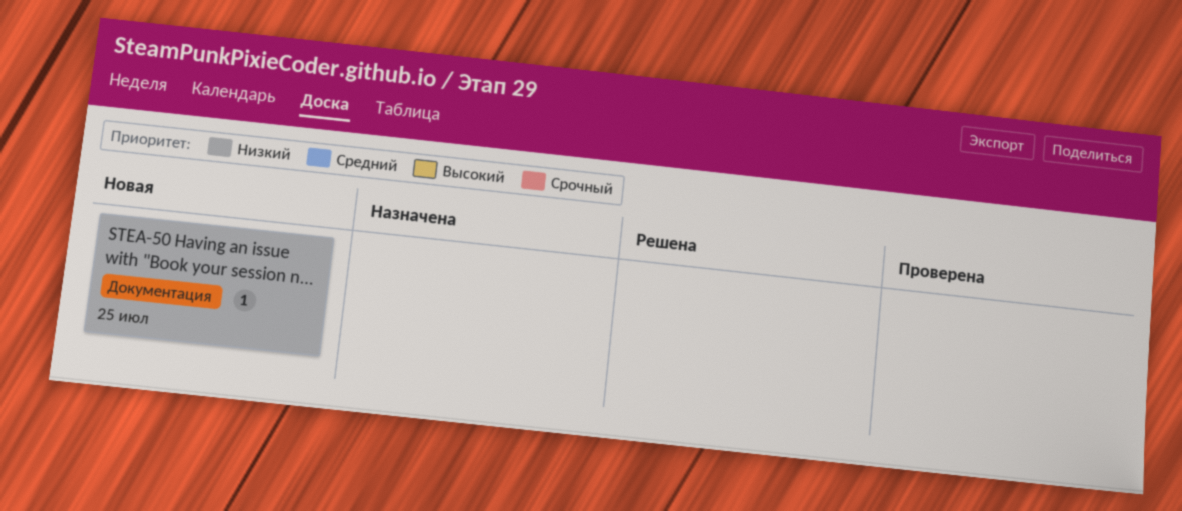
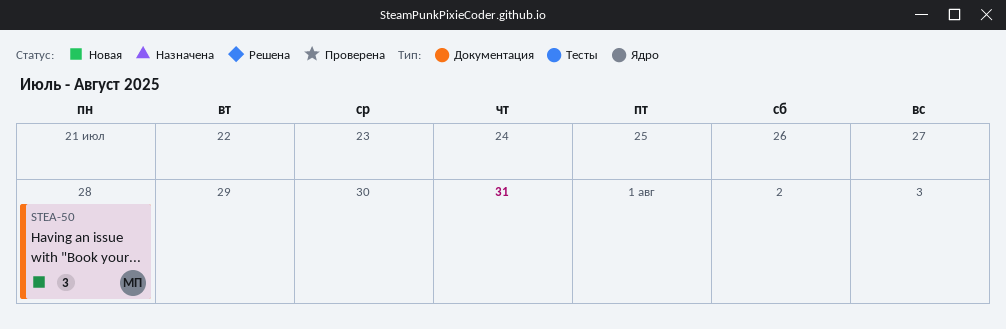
STEA-50, estimate: 1 -> 3
STEA-50, due: Jul 25 -> Jul 28

